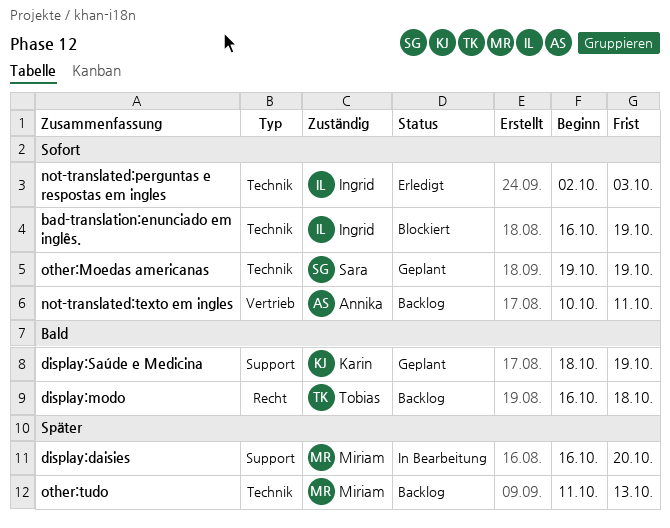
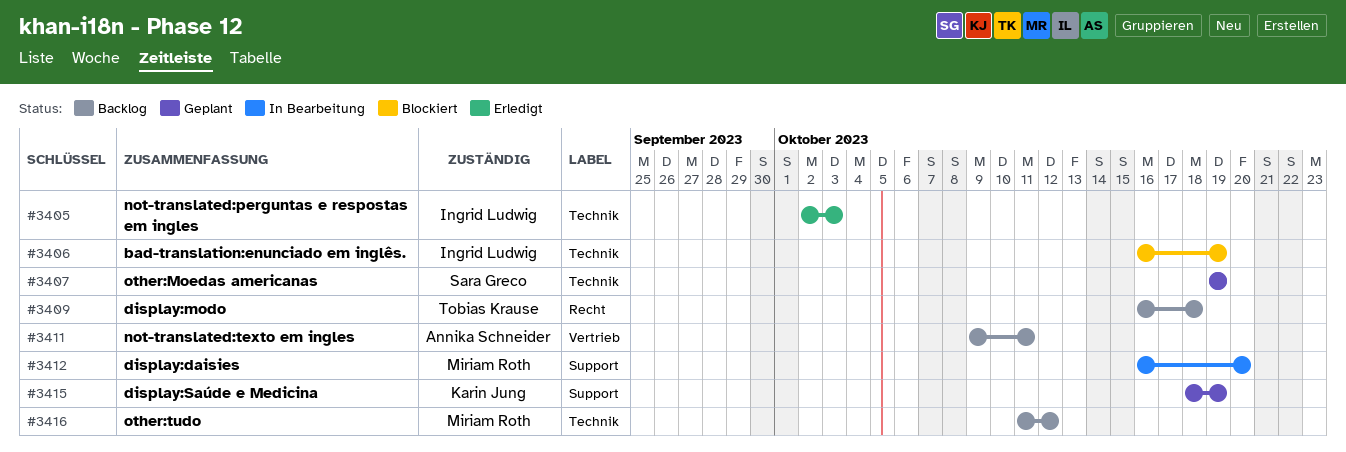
not-translated:texto em ingles, start: Oct 10 -> Oct 9
other:tudo, due: Oct 13 -> Oct 12

